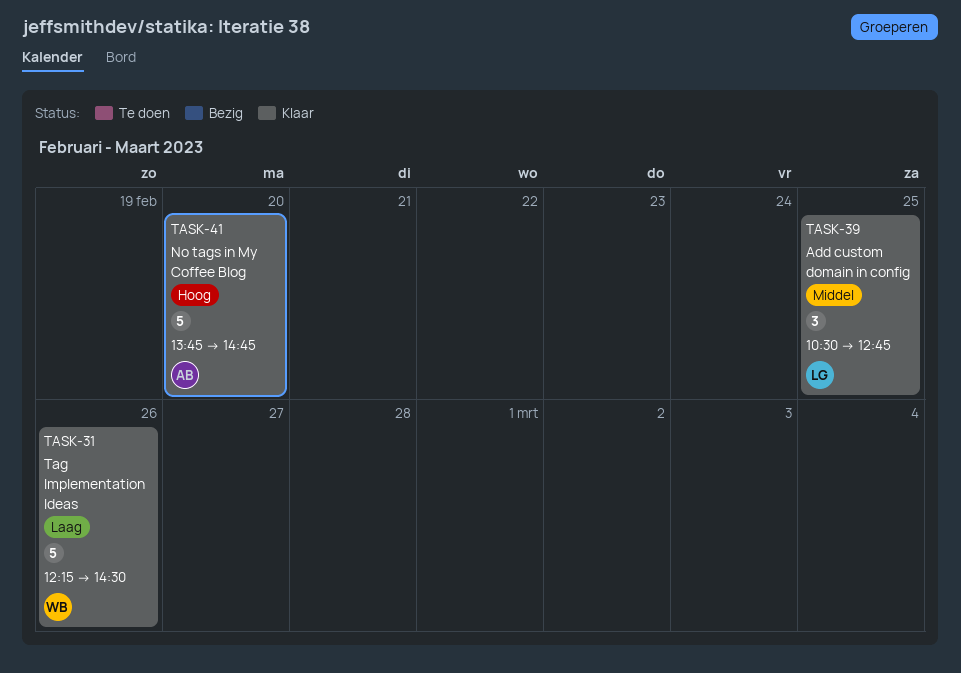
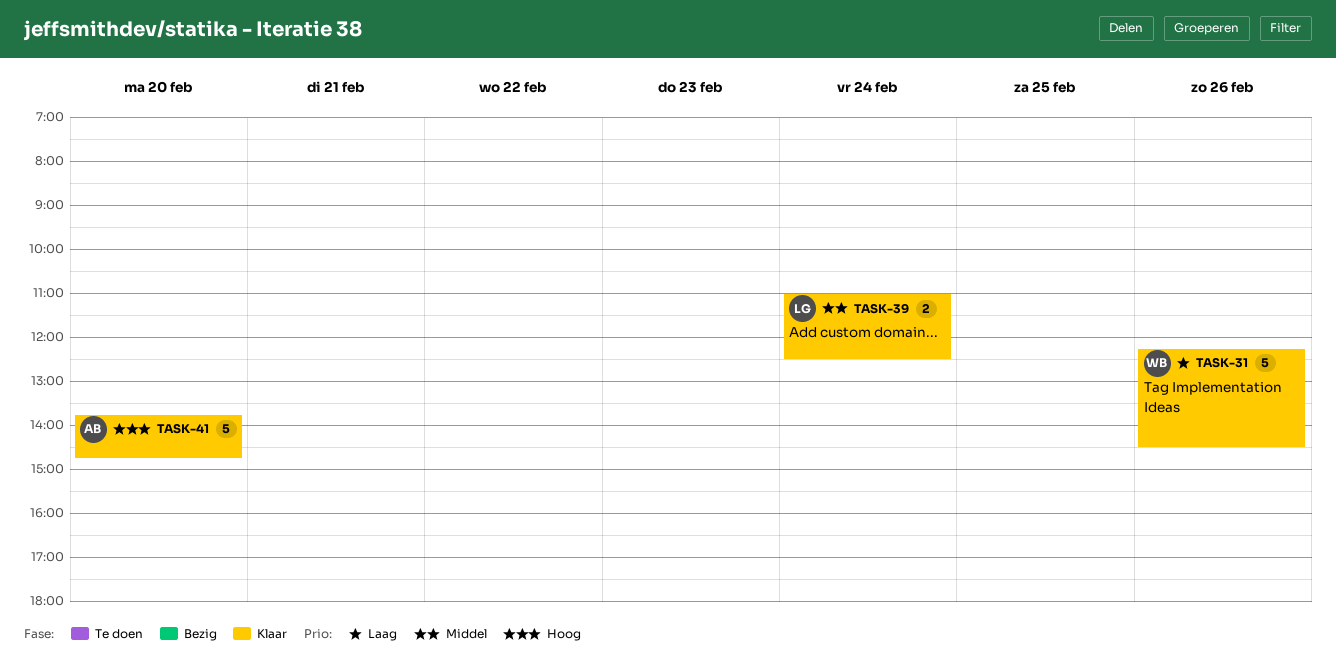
TASK-39, estimate: 3 -> 2
TASK-39, day: Feb 25 -> Feb 24
TASK-39, begins: 10:30 -> 11:00
TASK-39, ends: 12:45 -> 12:30

